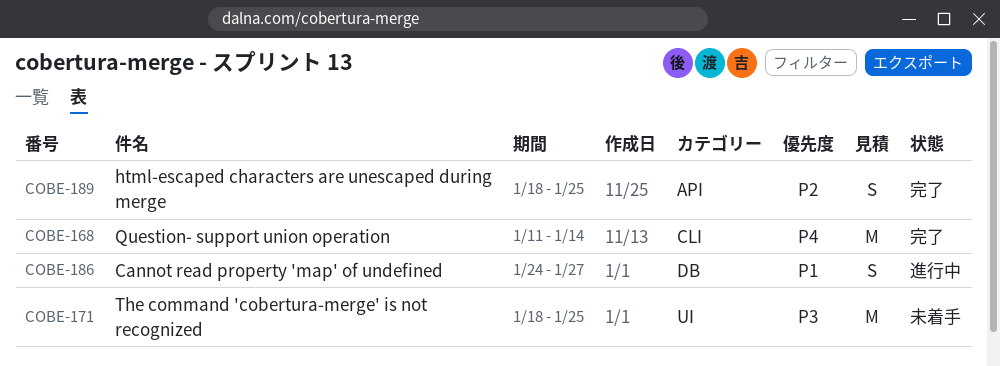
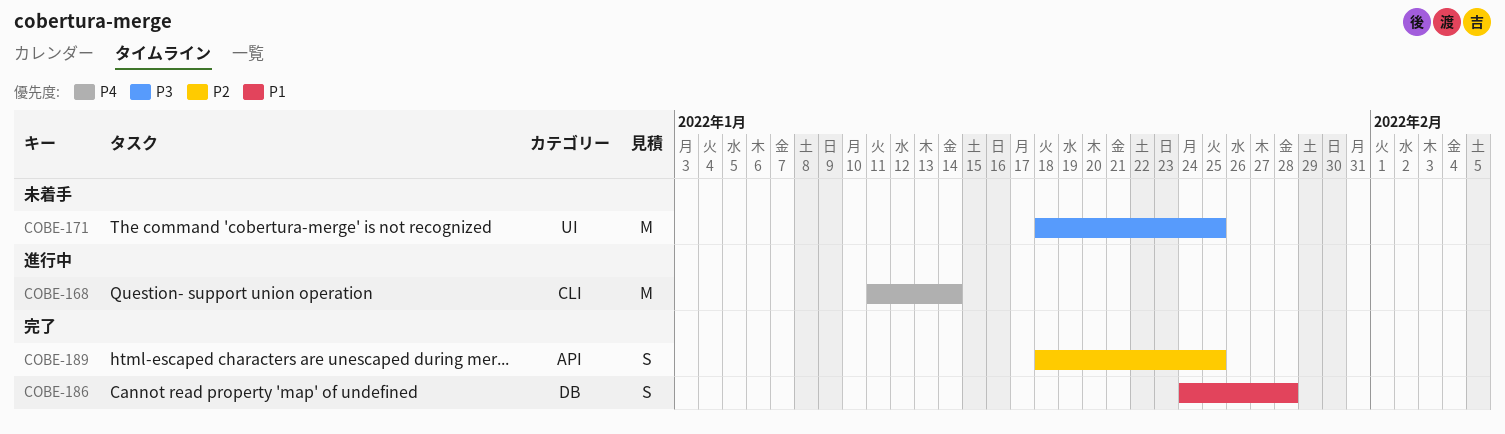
COBE-168, status: 完了 -> 進行中
COBE-186, status: 進行中 -> 完了
COBE-186, due: Jan 27 -> Jan 28

